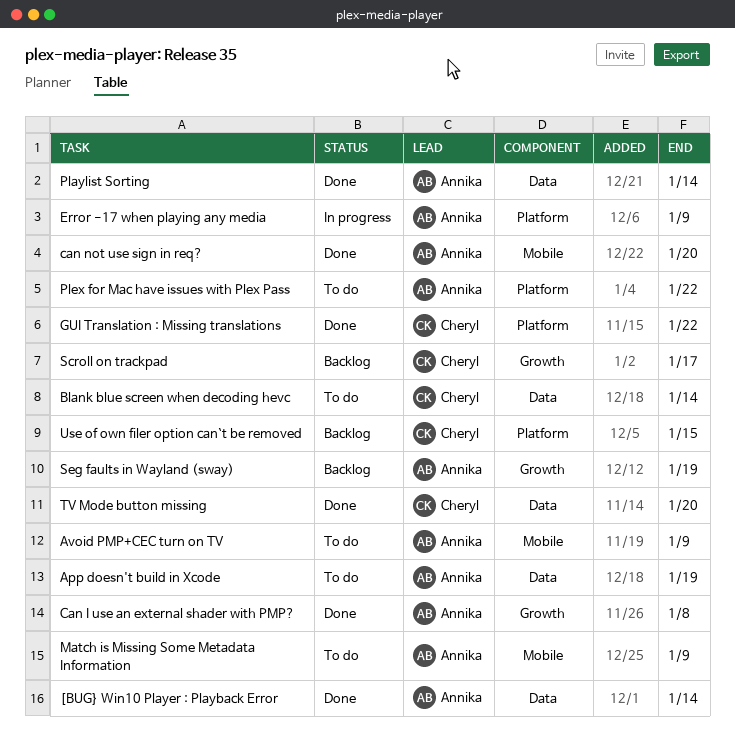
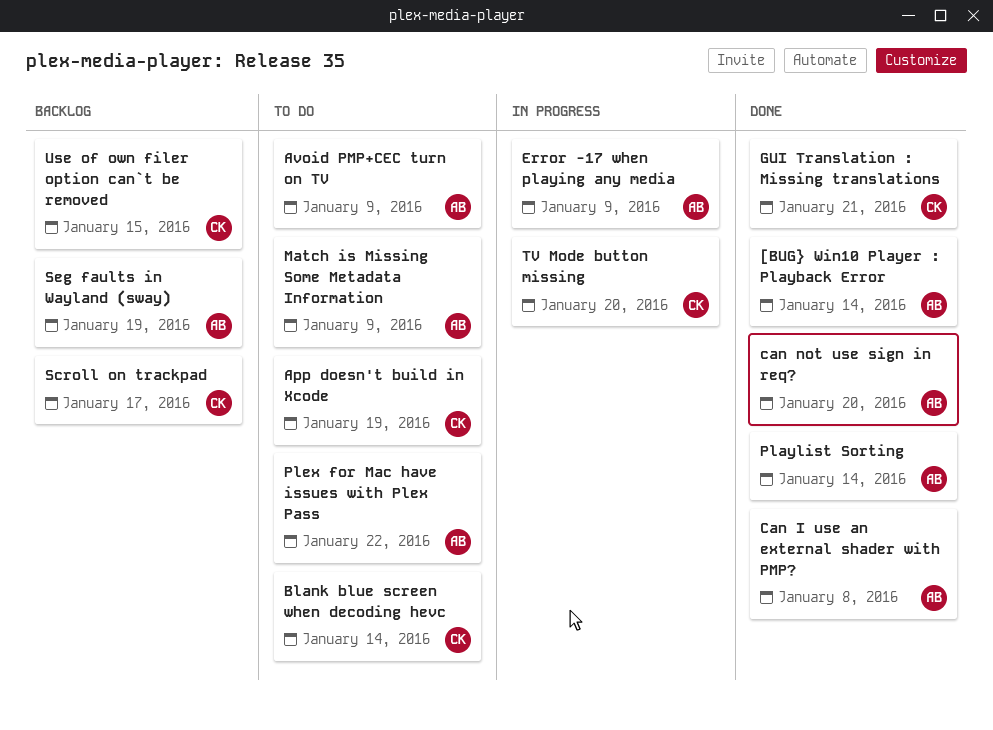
App doesn't build in Xcode, owner: Annika -> Cheryl
GUI Translation : Missing translations, due: Jan 22 -> Jan 21
TV Mode button missing, status: Done -> In progress

